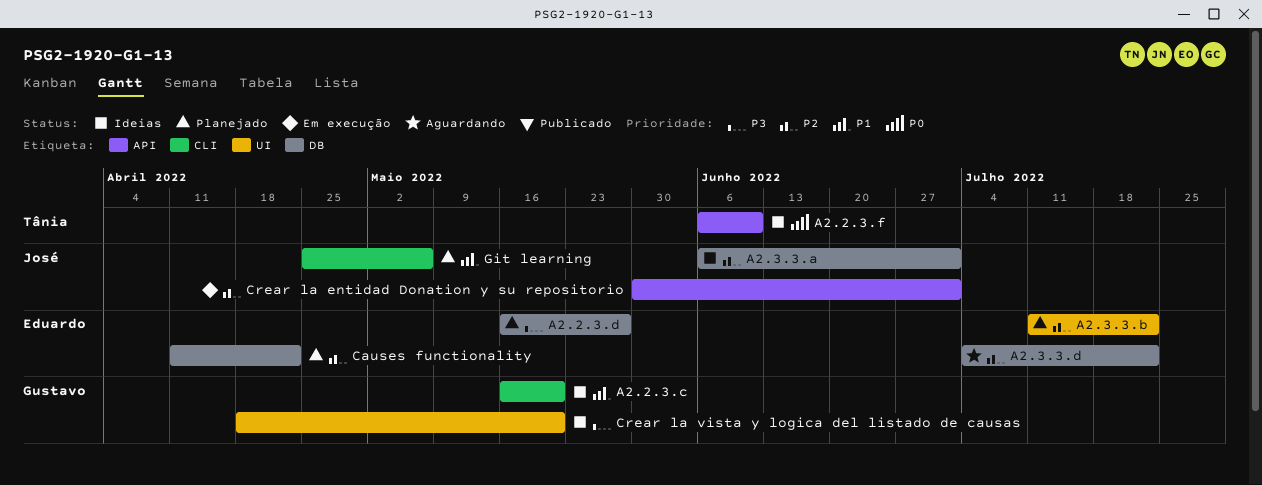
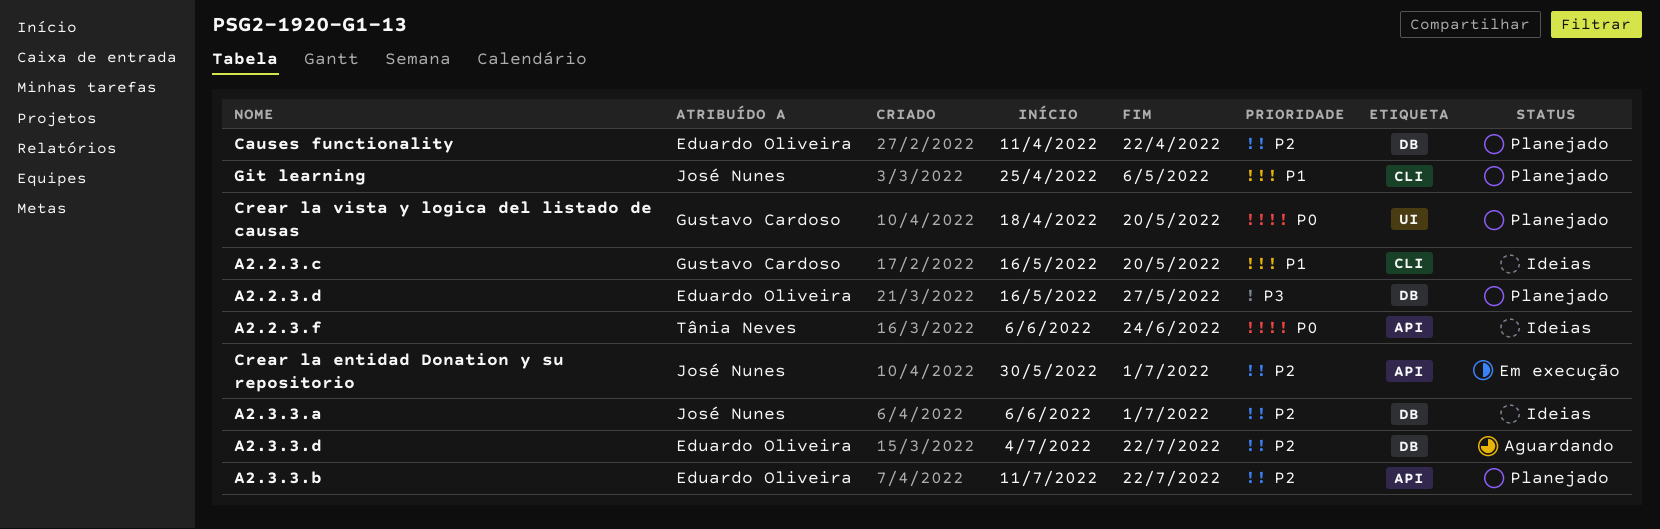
A2.2.3.f, due: Jun 10 -> Jun 24
A2.3.3.b, label: UI -> API
Crear la vista y logica del listado de causas, status: Ideias -> Planejado
Crear la vista y logica del listado de causas, priority: P3 -> P0

